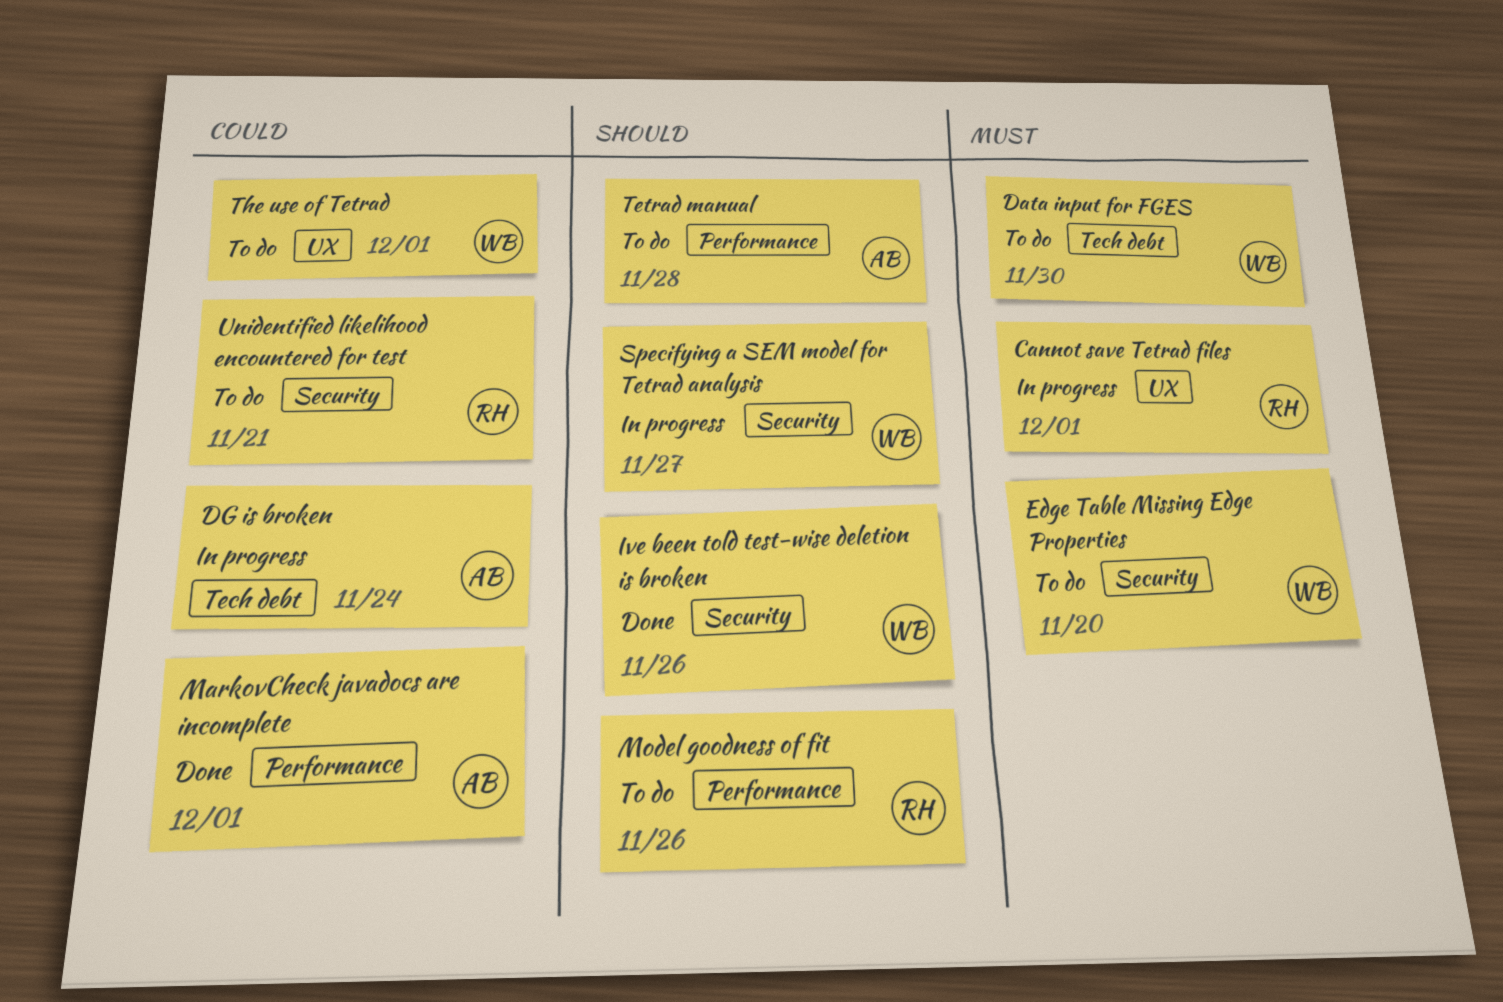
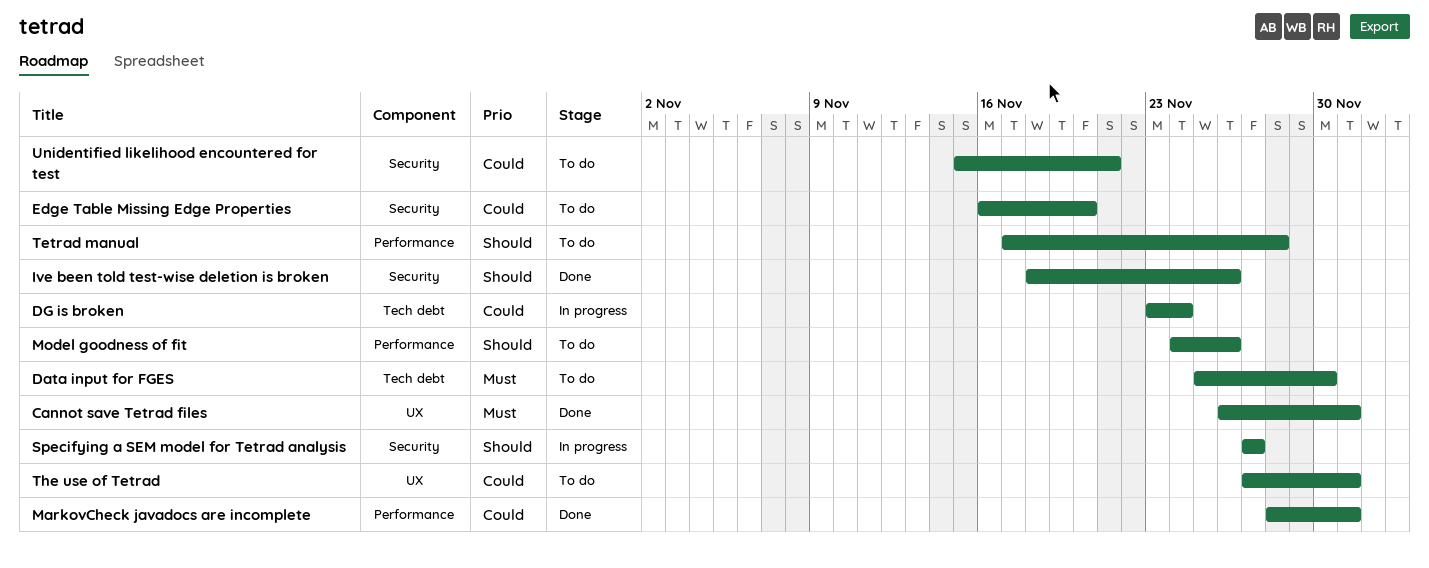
Cannot save Tetrad files, status: In progress -> Done
Edge Table Missing Edge Properties, priority: Must -> Could

